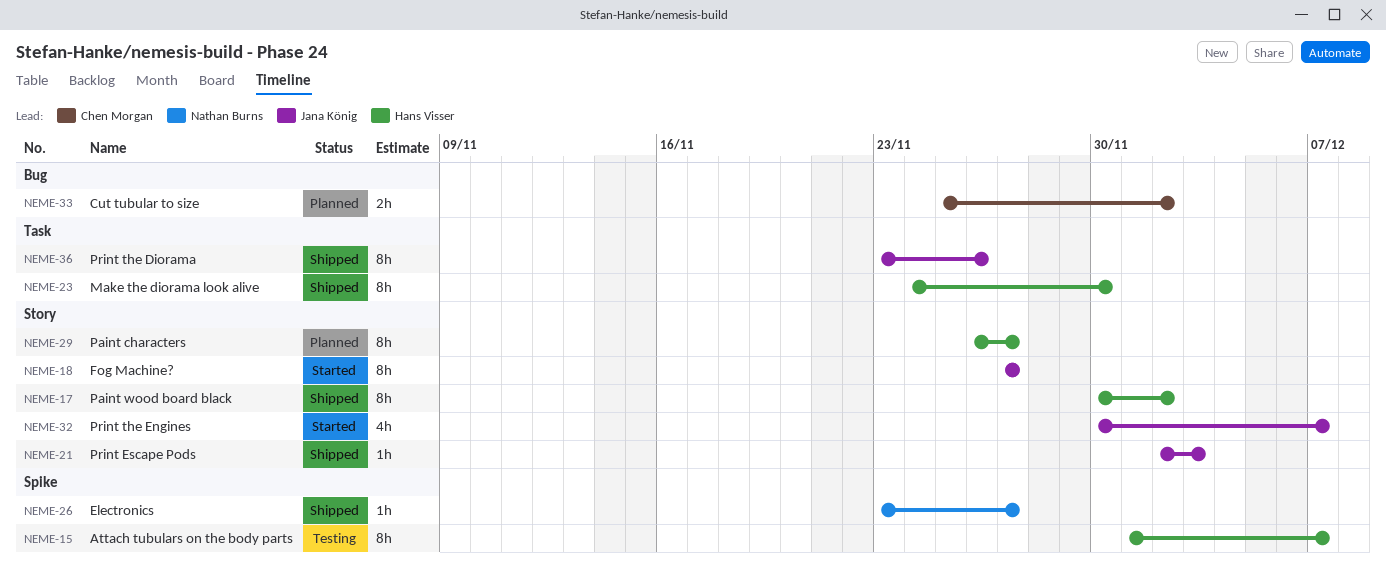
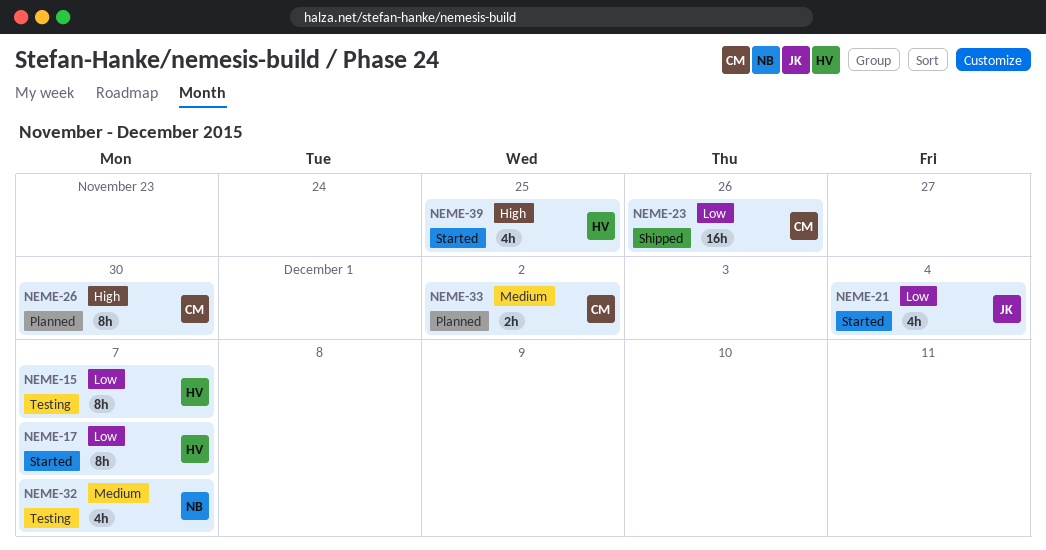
NEME-17, status: Shipped -> Started
NEME-17, due: Dec 2 -> Dec 7
NEME-18: present -> none
NEME-21, status: Shipped -> Started
NEME-21, estimate: 1h -> 4h
NEME-21, due: Dec 3 -> Dec 4
NEME-23, owner: Hans Visser -> Chen Morgan
NEME-23, estimate: 8h -> 16h
NEME-23, due: Nov 30 -> Nov 26
NEME-26, status: Shipped -> Planned
NEME-26, owner: Nathan Burns -> Chen Morgan
NEME-26, estimate: 1h -> 8h
NEME-26, due: Nov 27 -> Nov 30
NEME-29: present -> none
NEME-32, status: Started -> Testing
NEME-32, owner: Jana König -> Nathan Burns
NEME-36: present -> none
NEME-39: none -> present

